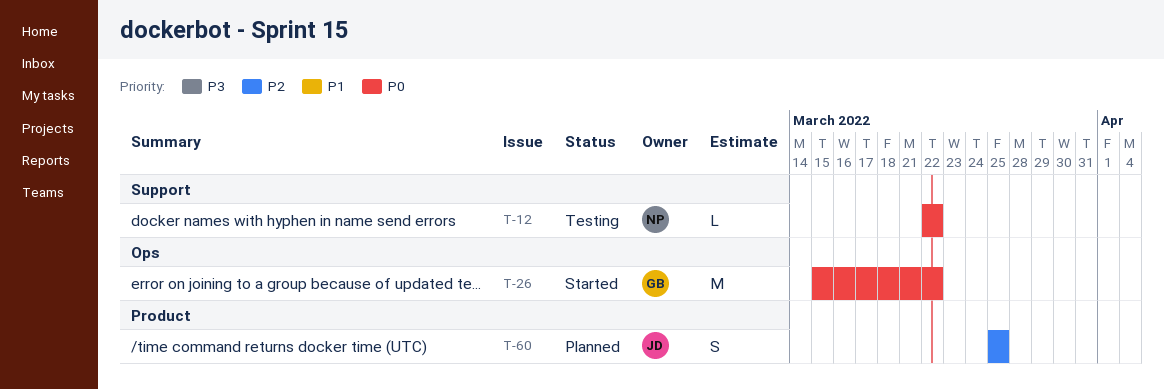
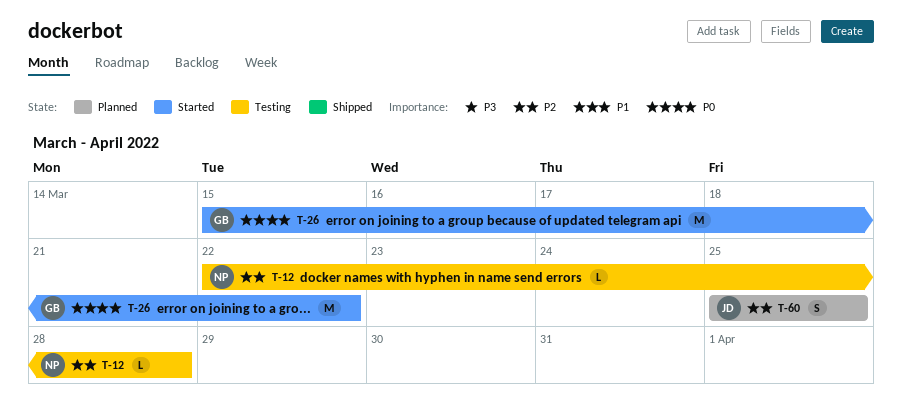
T-12, priority: P0 -> P2
T-12, due: Mar 22 -> Mar 28

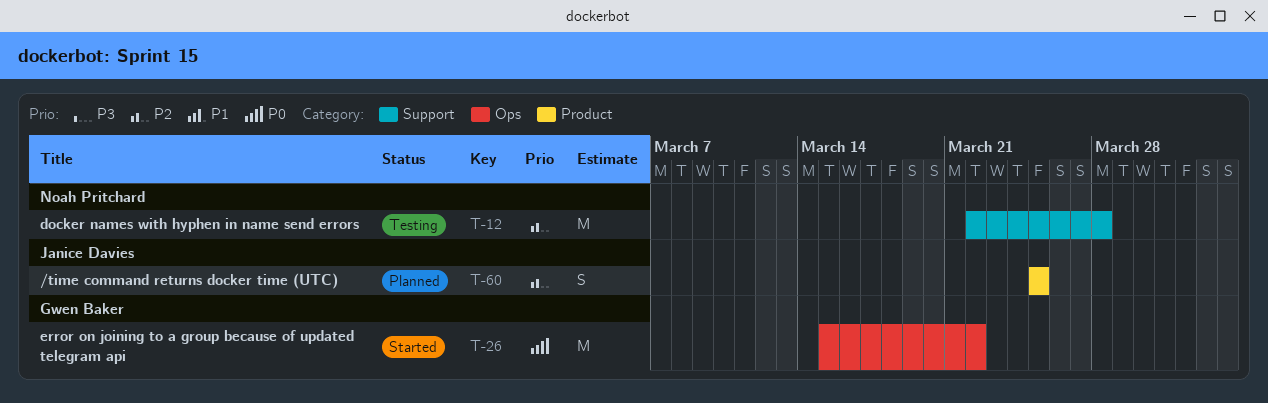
T-12, estimate: L -> M

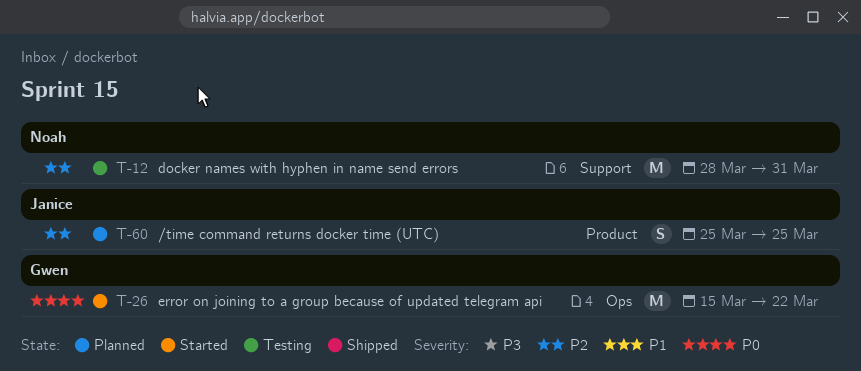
T-12, start: Mar 22 -> Mar 28
T-12, due: Mar 28 -> Mar 31

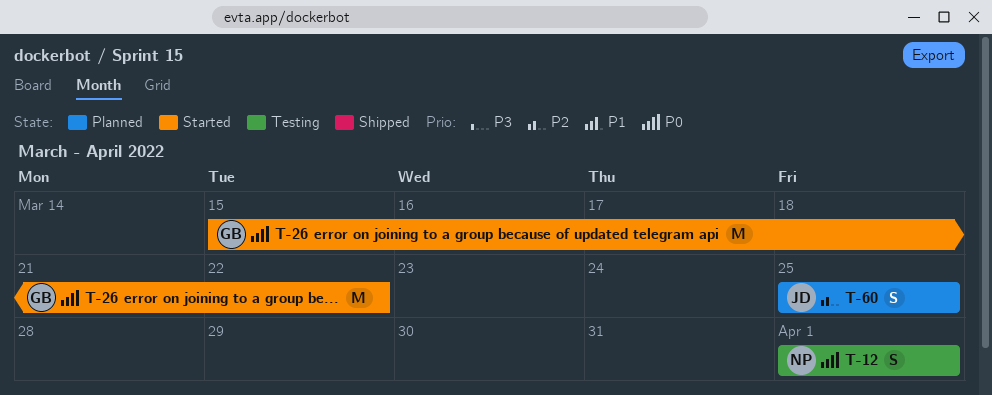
T-12, priority: P2 -> P0
T-12, estimate: M -> S
T-12, start: Mar 28 -> Apr 1
T-12, due: Mar 31 -> Apr 1

